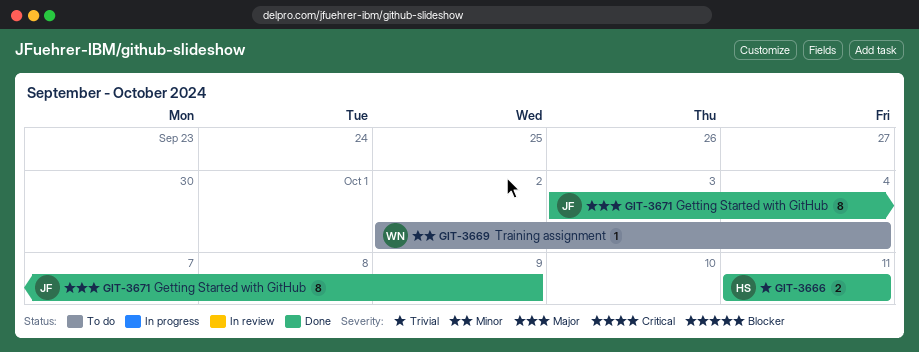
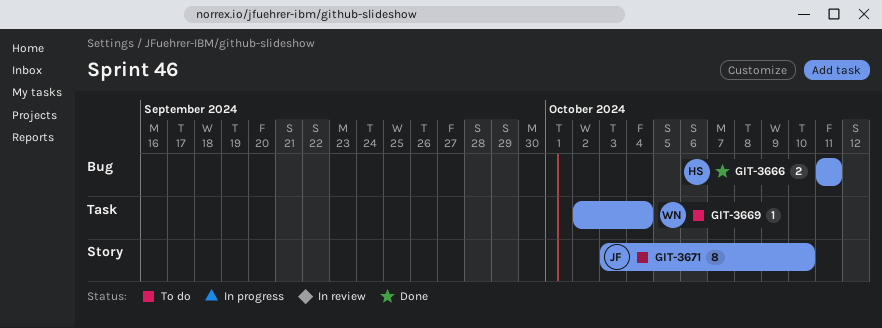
GIT-3671, status: Done -> To do
GIT-3671, due: Oct 9 -> Oct 10

